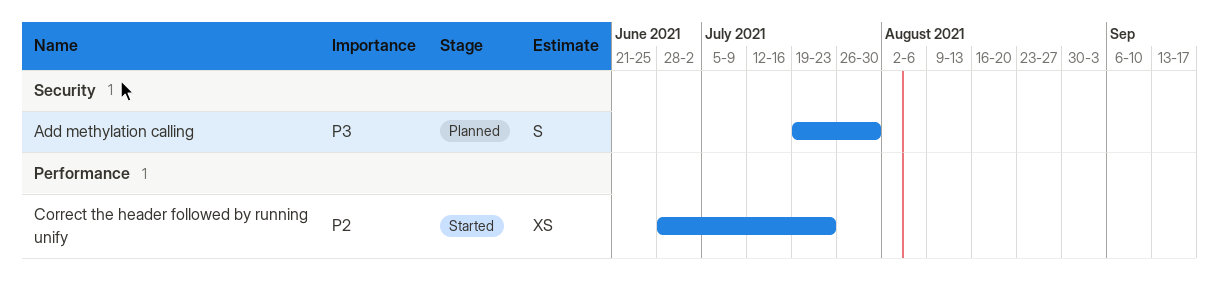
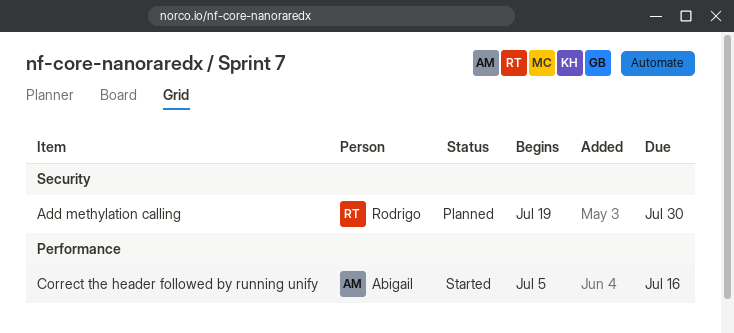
Correct the header followed by running unify, start: Jun 28 -> Jul 5
Correct the header followed by running unify, due: Jul 23 -> Jul 16

